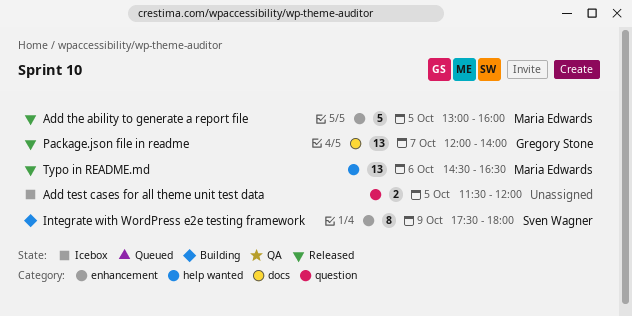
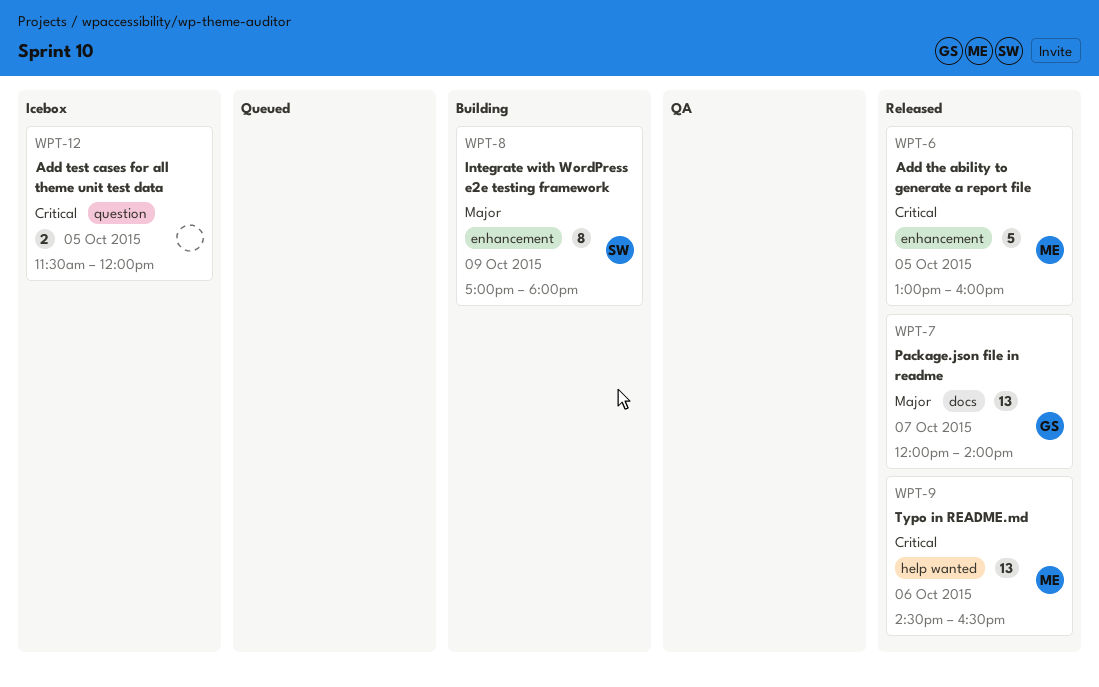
Integrate with WordPress e2e testing framework, begins: 17:30 -> 17:00

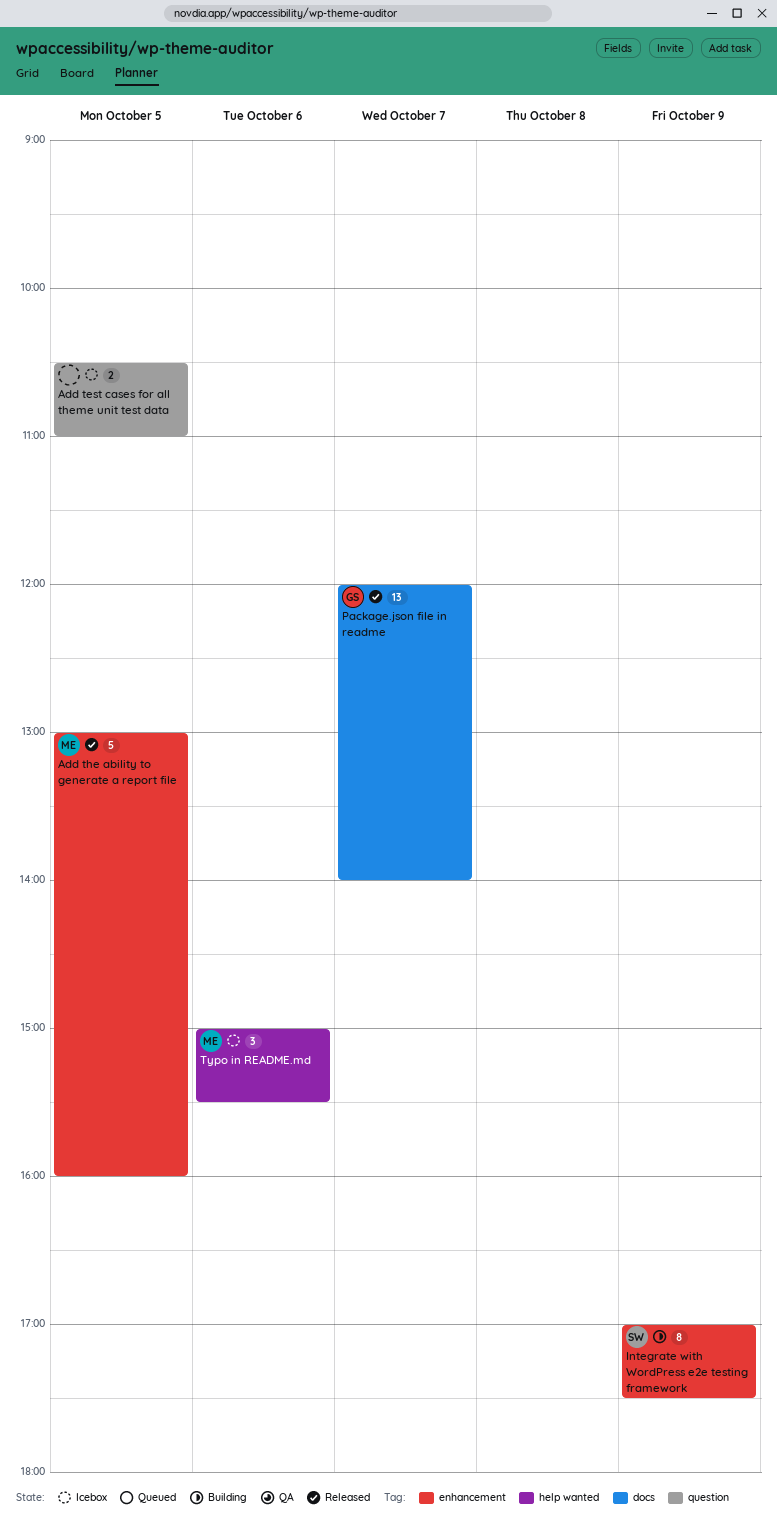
Add test cases for all theme unit test data, begins: 11:30 -> 10:30
Add test cases for all theme unit test data, ends: 12:00 -> 11:00
Integrate with WordPress e2e testing framework, ends: 18:00 -> 17:30
Typo in README.md, status: Released -> Icebox
Typo in README.md, estimate: 13 -> 3
Typo in README.md, begins: 14:30 -> 15:00
Typo in README.md, ends: 16:30 -> 15:30

